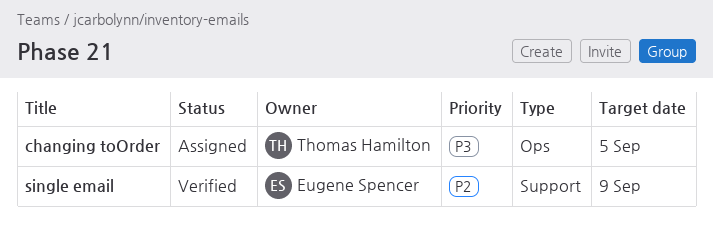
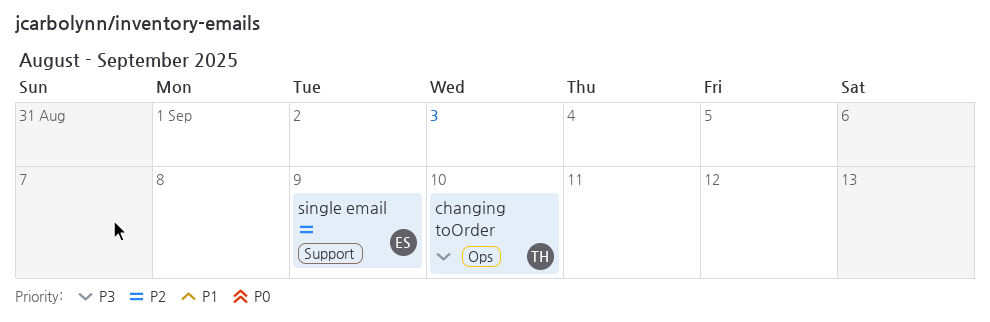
changing toOrder, due: Sep 5 -> Sep 10

